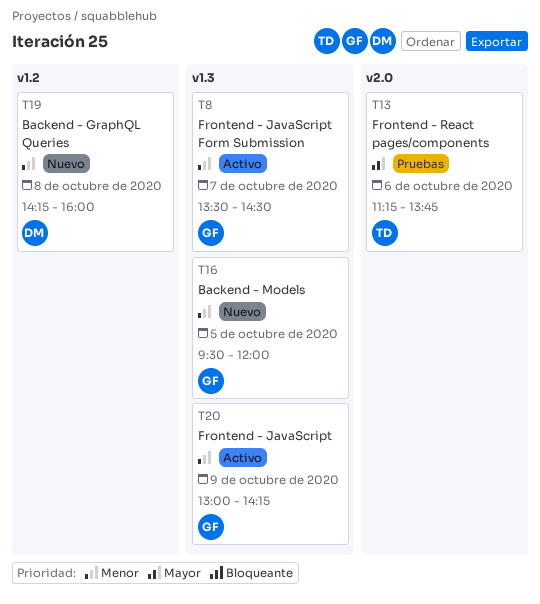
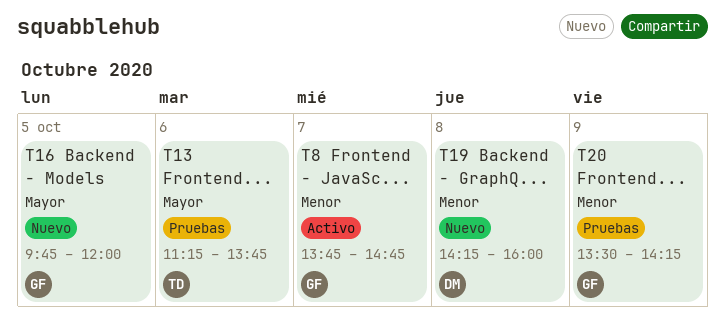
T8, begins: 13:30 -> 13:45
T8, ends: 14:30 -> 14:45
T16, priority: Menor -> Mayor
T16, begins: 09:30 -> 09:45
T20, status: Activo -> Pruebas
T20, begins: 13:00 -> 13:30

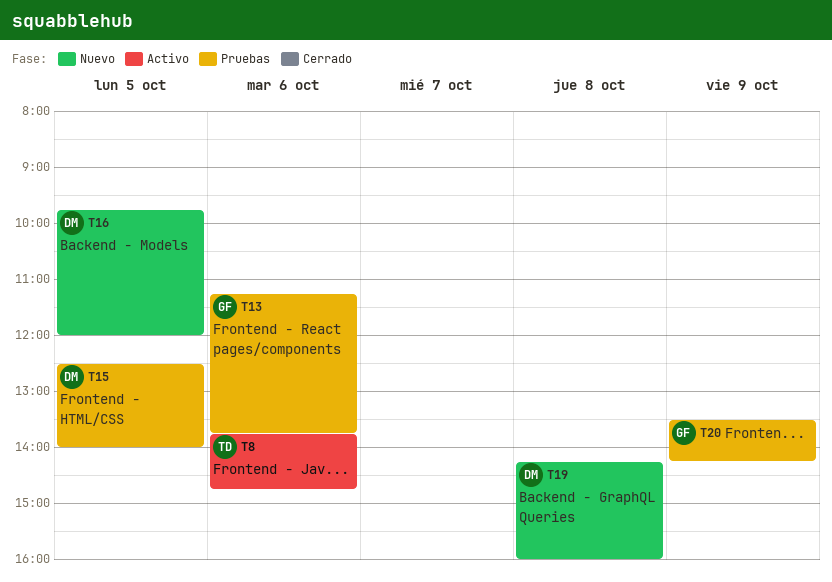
T8, owner: GF -> TD
T8, day: Oct 7 -> Oct 6
T13, owner: TD -> GF
T15: none -> present
T16, owner: GF -> DM

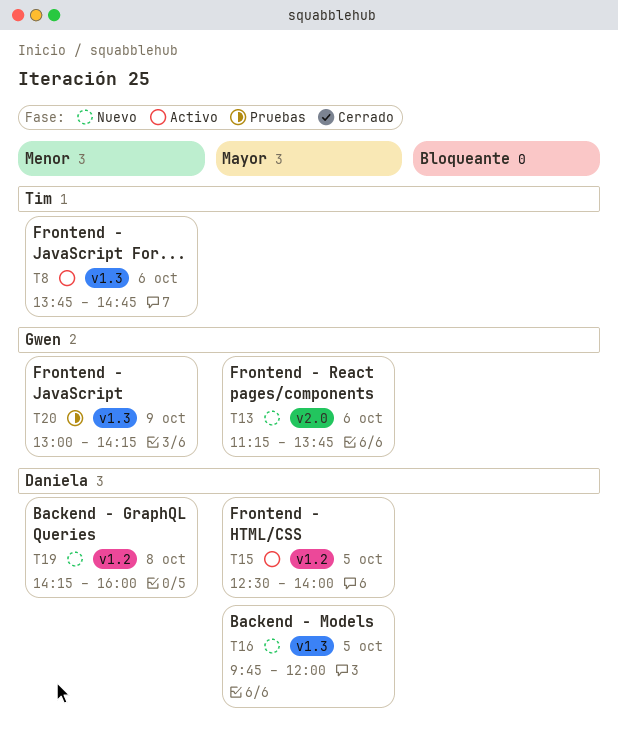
T13, status: Pruebas -> Nuevo
T15, status: Pruebas -> Activo
T20, begins: 13:30 -> 13:00

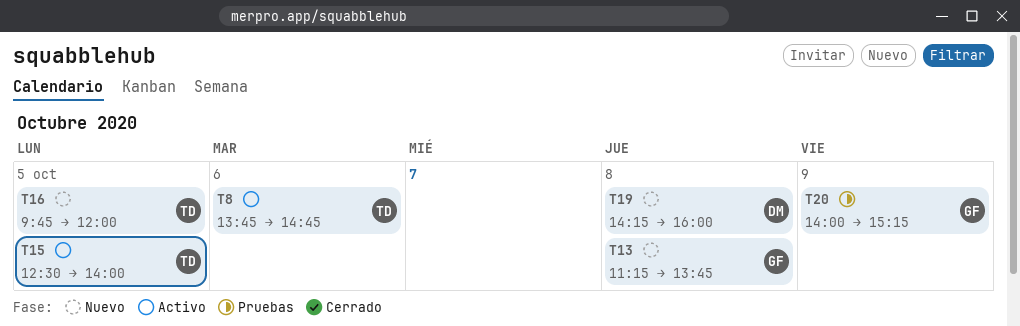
T13, day: Oct 6 -> Oct 8
T15, owner: Daniela -> Tim
T16, owner: Daniela -> Tim
T20, begins: 13:00 -> 14:00
T20, ends: 14:15 -> 15:15

